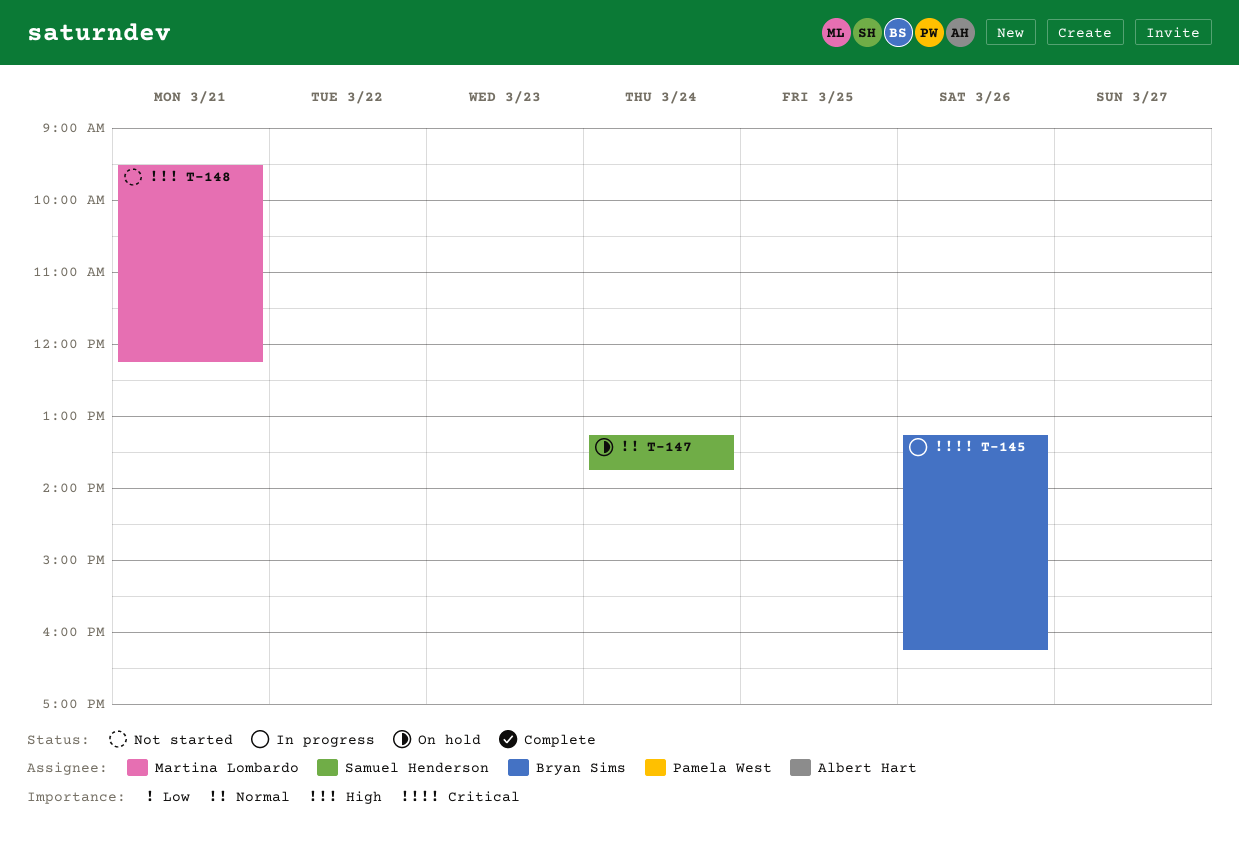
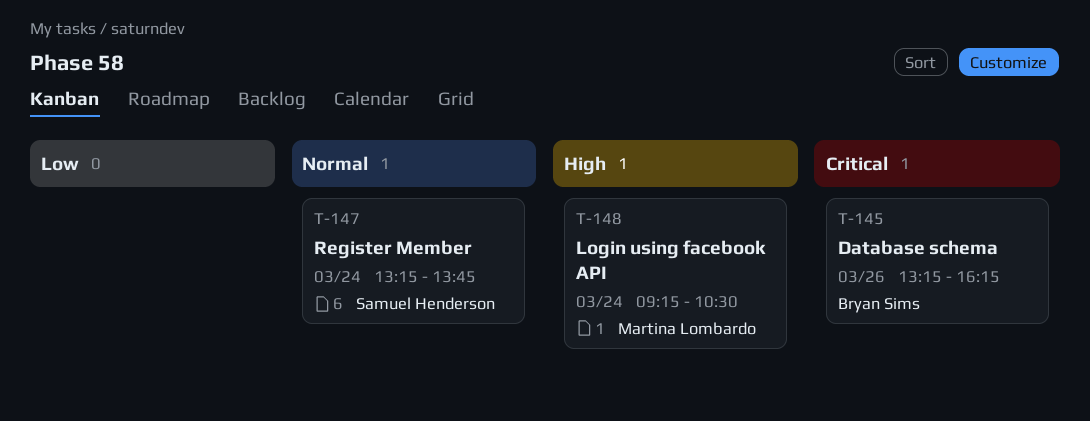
T-148, day: Mar 21 -> Mar 24
T-148, begins: 09:30 -> 09:15
T-148, ends: 12:15 -> 10:30

